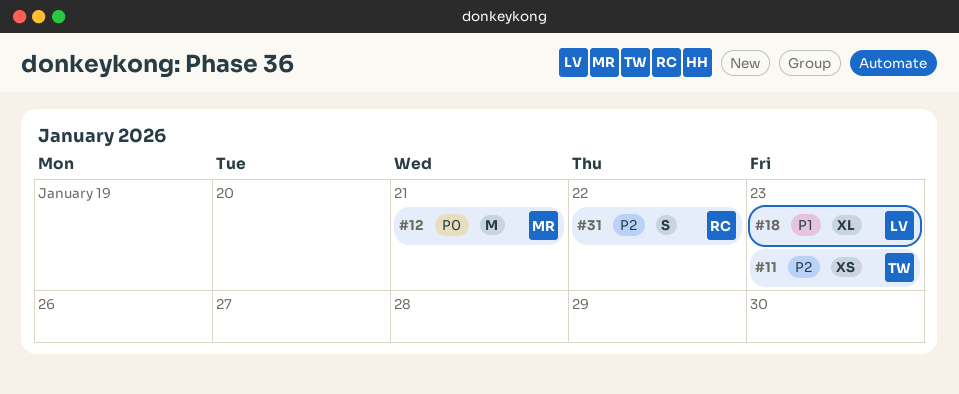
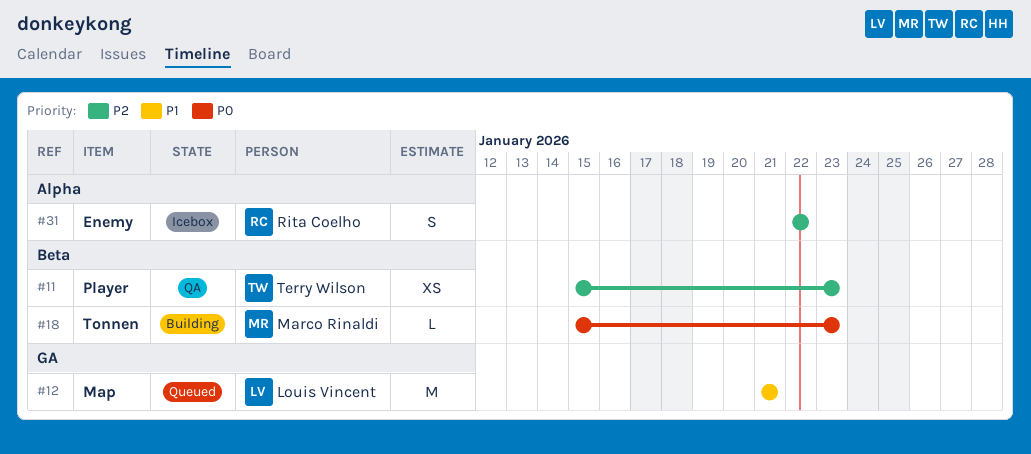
#12, owner: Marco Rinaldi -> Louis Vincent
#12, priority: P0 -> P1
#18, owner: Louis Vincent -> Marco Rinaldi
#18, priority: P1 -> P0
#18, estimate: XL -> L

